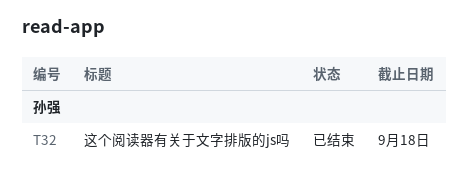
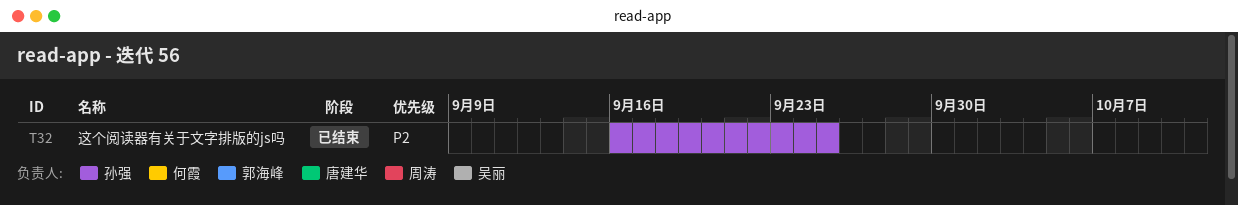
T32, due: Sep 18 -> Sep 25

